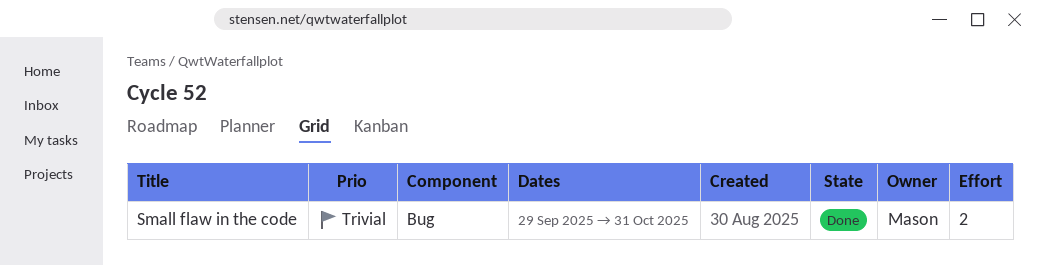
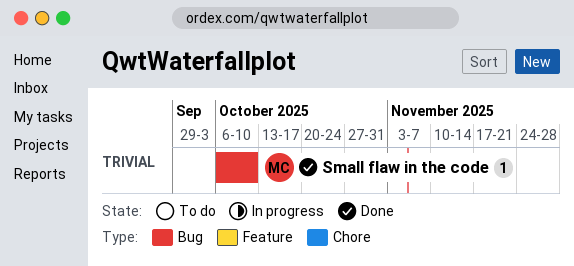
Small flaw in the code, estimate: 2 -> 1
Small flaw in the code, start: Sep 29 -> Oct 6
Small flaw in the code, due: Oct 31 -> Oct 10

